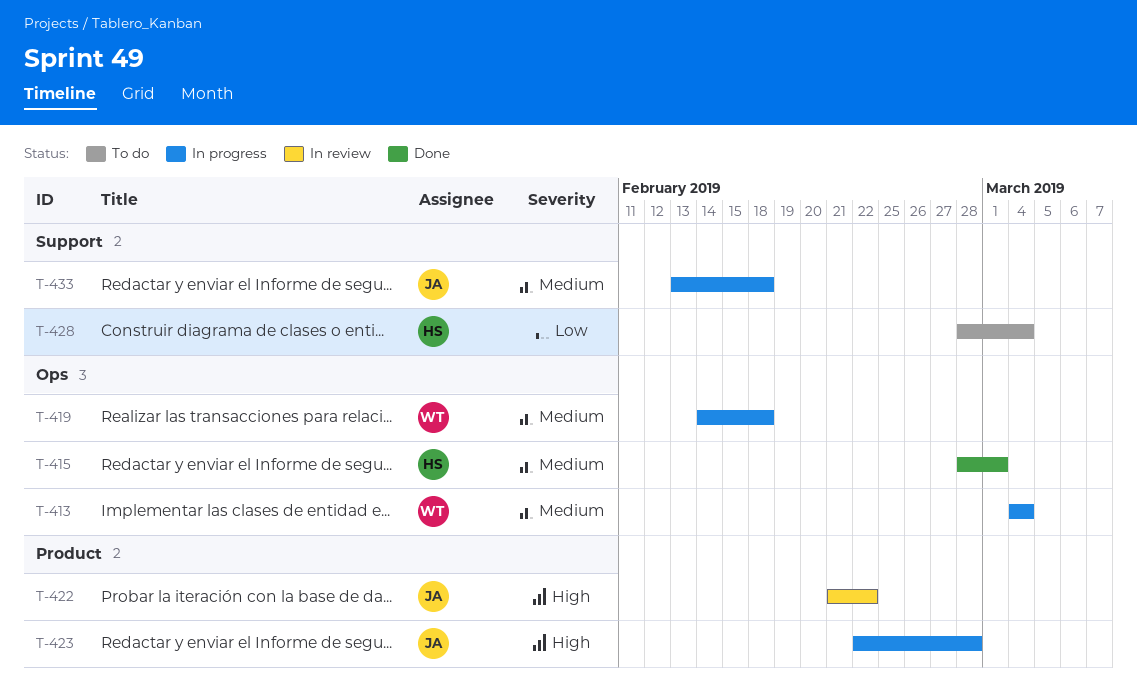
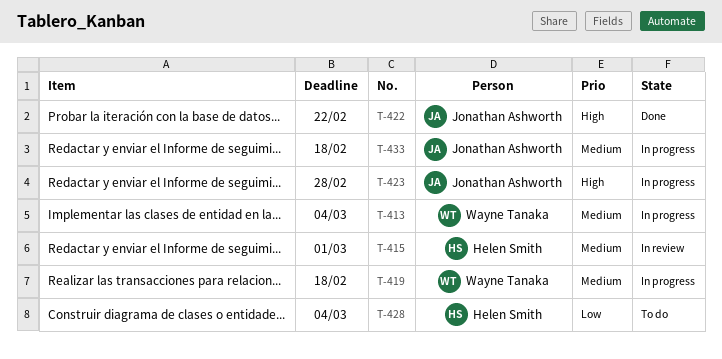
T-415, status: Done -> In review
T-422, status: In review -> Done

